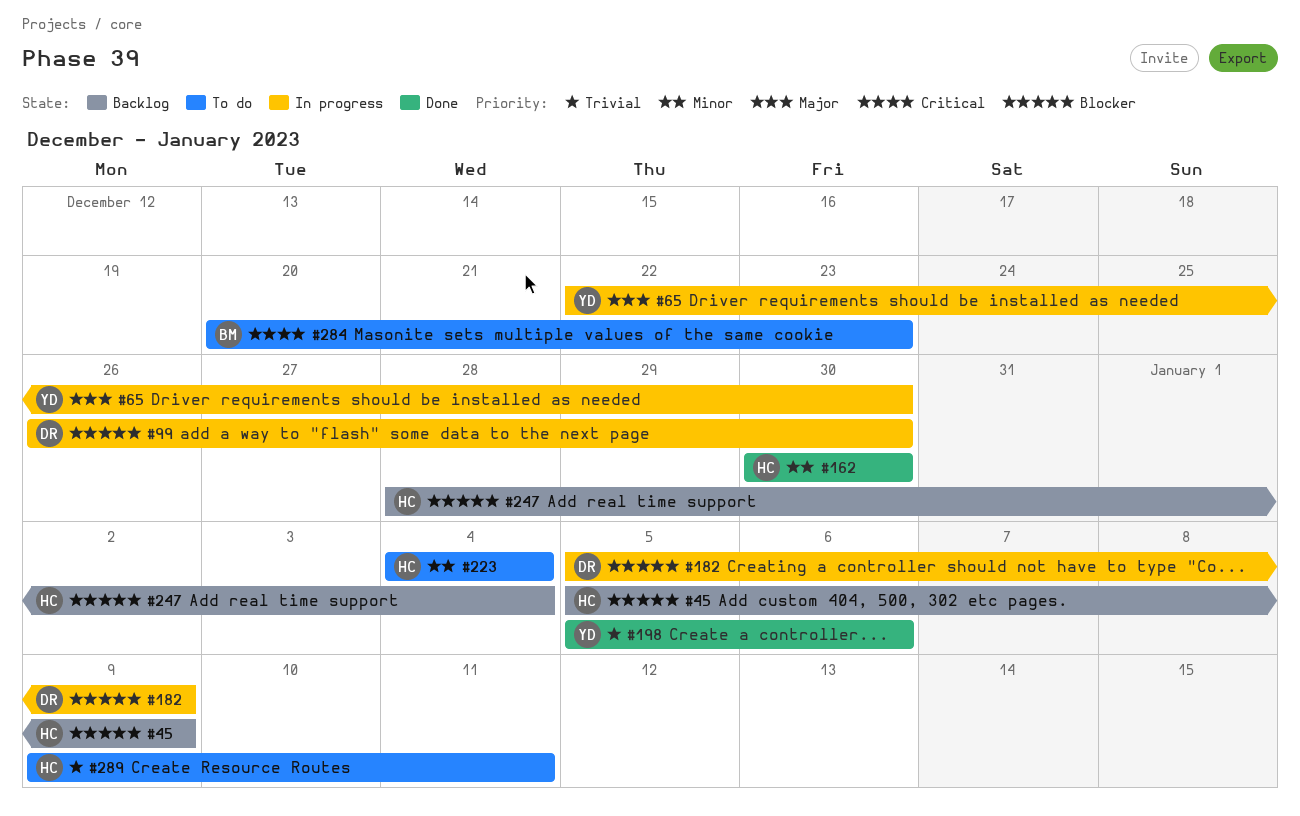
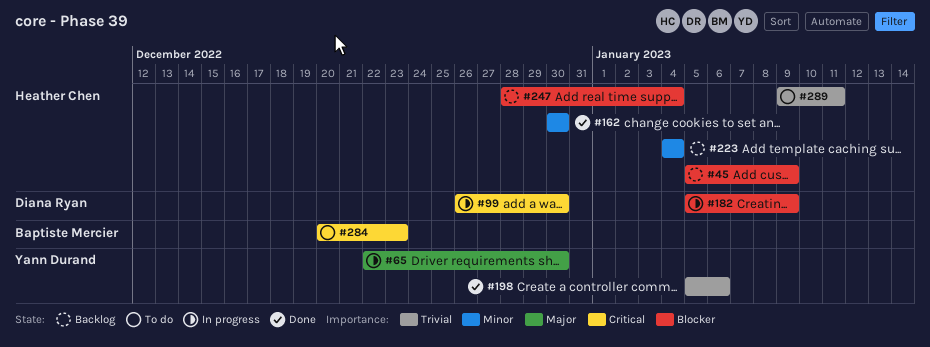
#99, priority: Blocker -> Critical
#223, status: To do -> Backlog

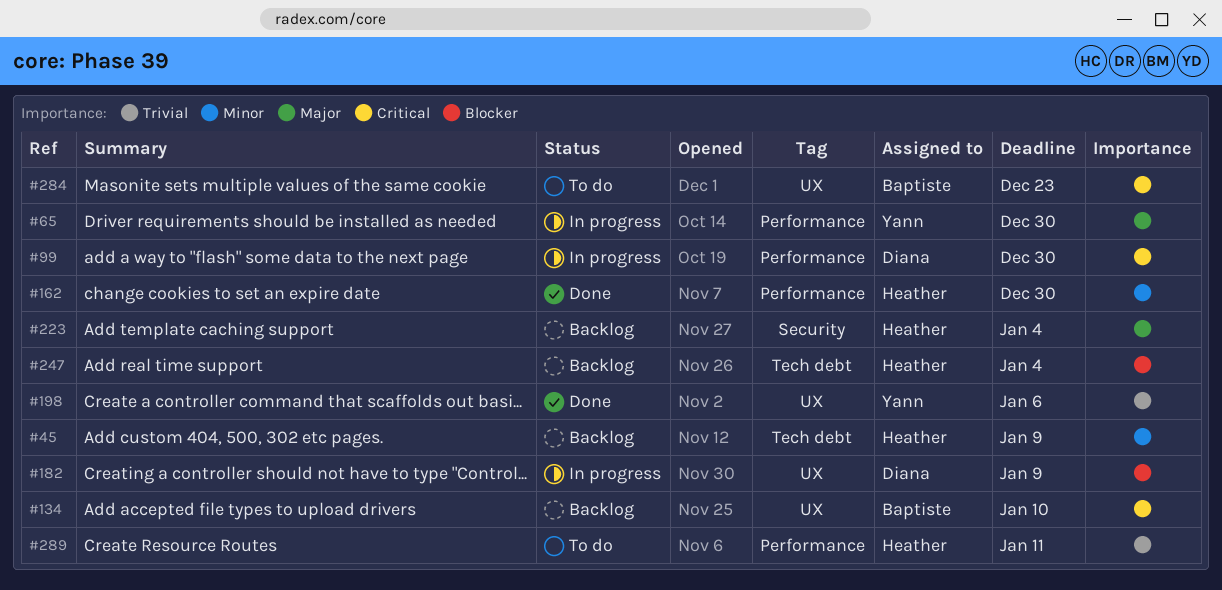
#45, priority: Blocker -> Minor
#134: none -> present
#223, priority: Minor -> Major

